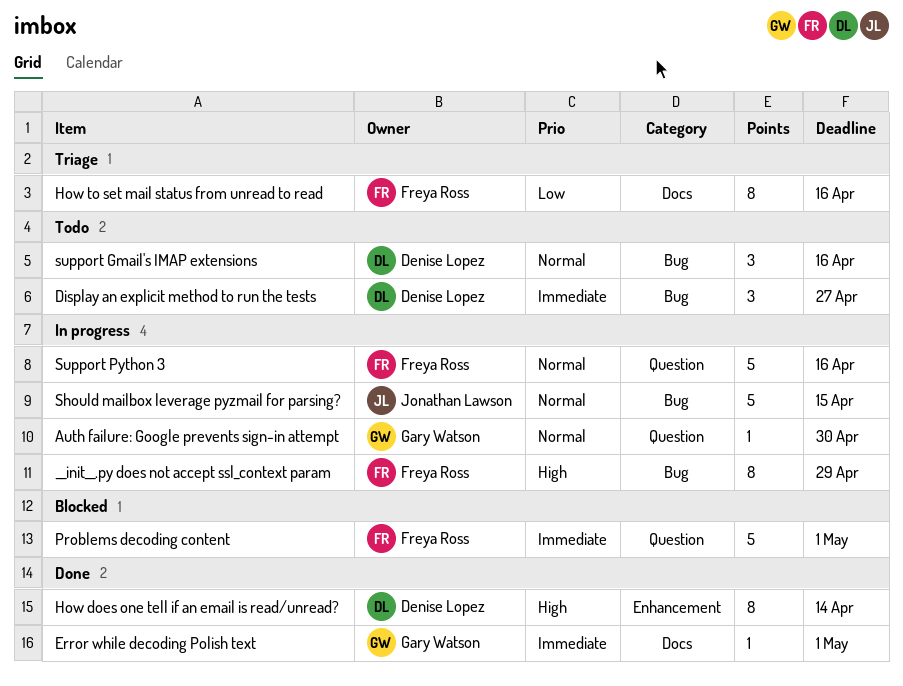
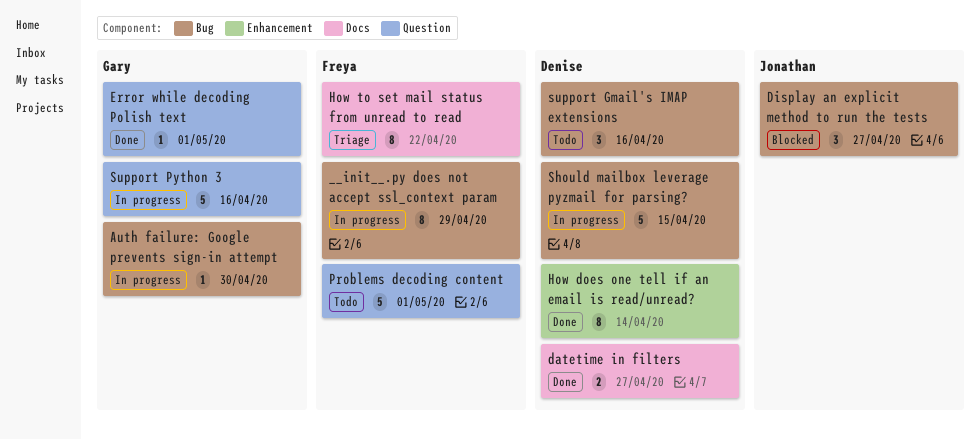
Auth failure: Google prevents sign-in attempt, label: Question -> Bug
datetime in filters: none -> present
Display an explicit method to run the tests, status: Todo -> Blocked
Display an explicit method to run the tests, owner: Denise Lopez -> Jonathan Lawson
Error while decoding Polish text, label: Docs -> Question
How to set mail status from unread to read, due: Apr 16 -> Apr 22
Problems decoding content, status: Blocked -> Todo
Should mailbox leverage pyzmail for parsing?, owner: Jonathan Lawson -> Denise Lopez
Support Python 3, owner: Freya Ross -> Gary Watson

